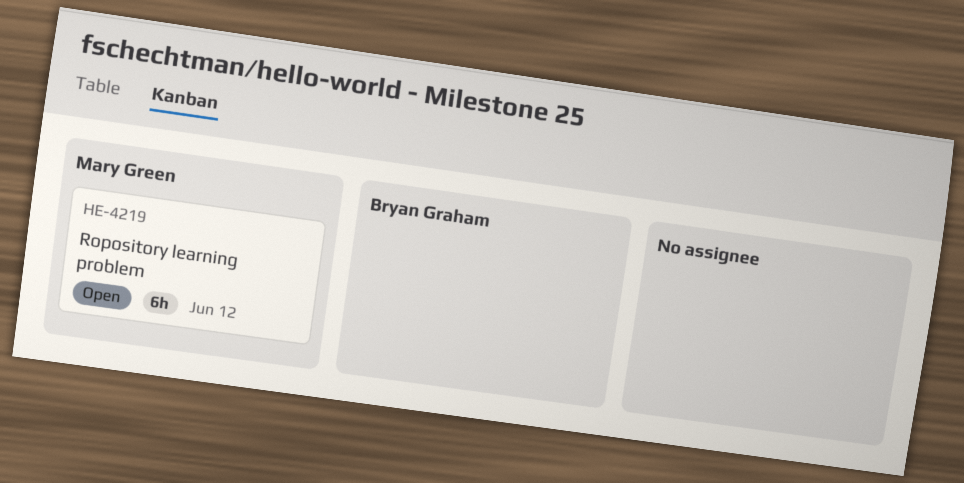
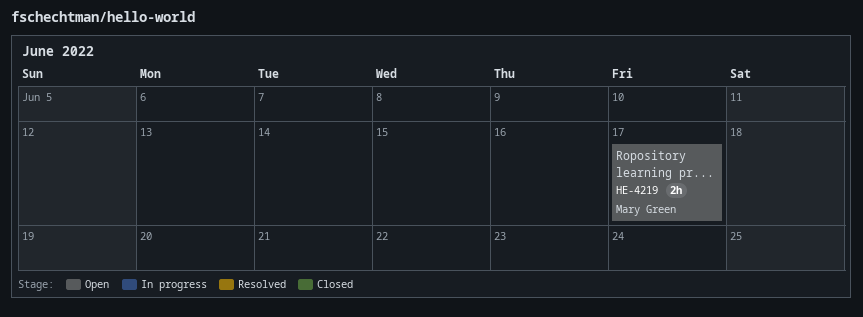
HE-4219, estimate: 6h -> 2h
HE-4219, due: Jun 12 -> Jun 17

